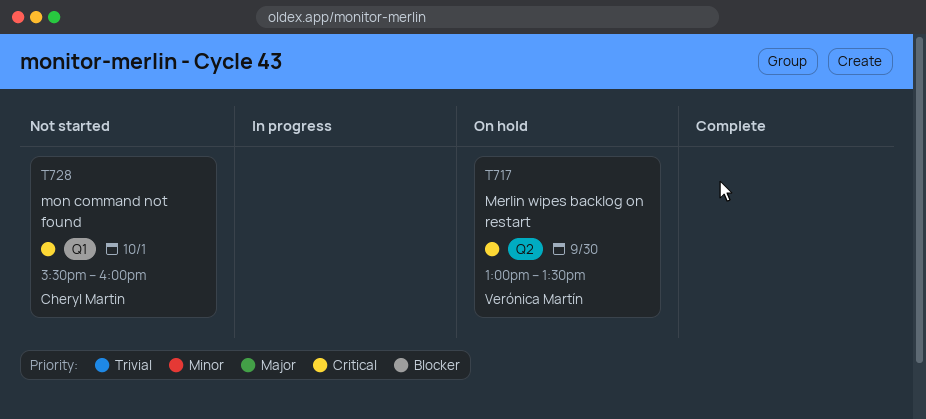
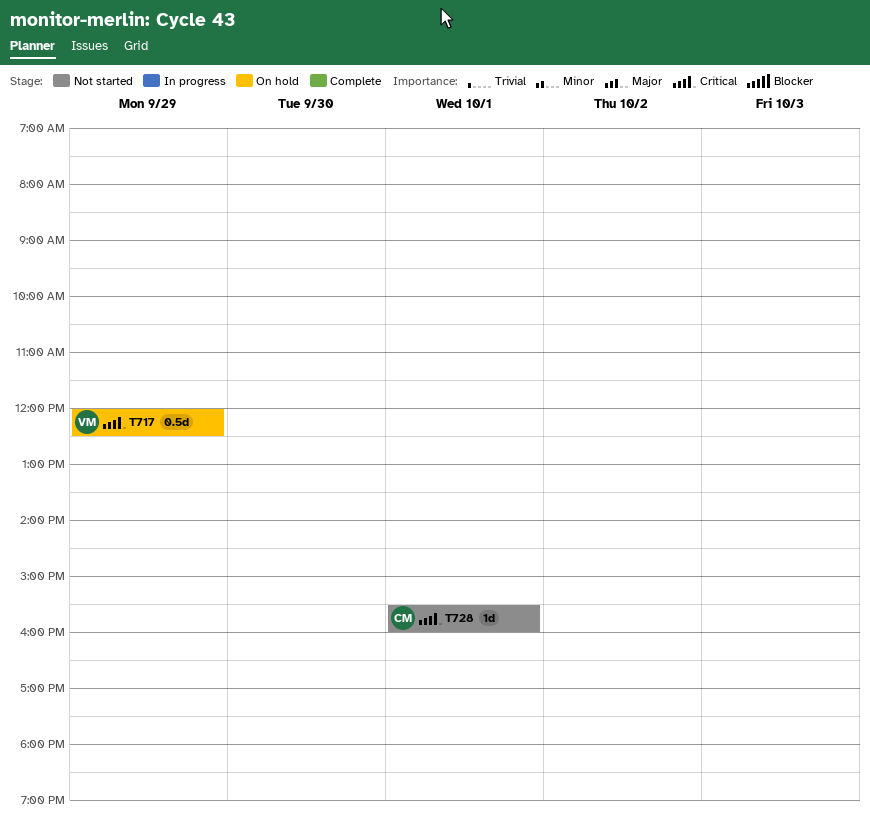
T717, day: Sep 30 -> Sep 29
T717, begins: 13:00 -> 12:00
T717, ends: 13:30 -> 12:30

